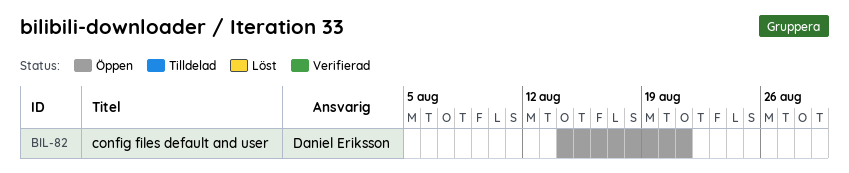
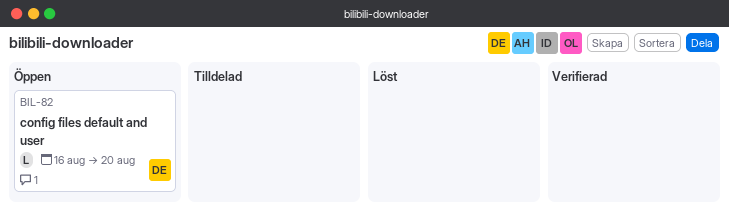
BIL-82, start: Aug 14 -> Aug 16
BIL-82, due: Aug 21 -> Aug 20

